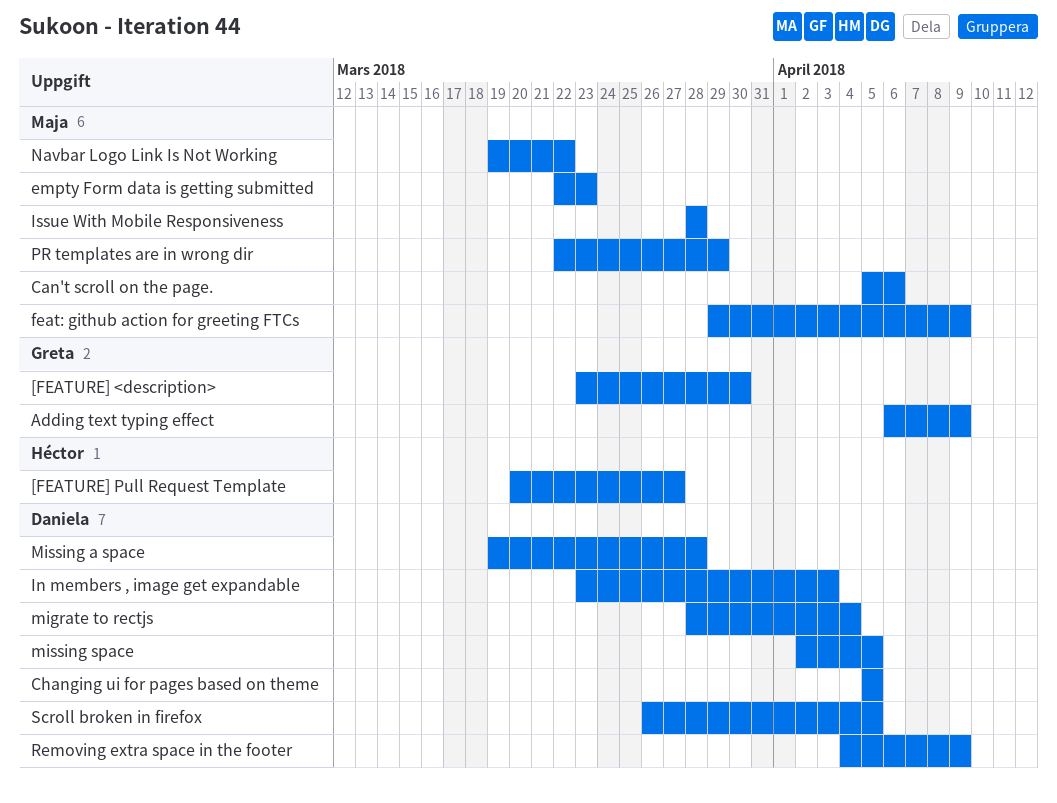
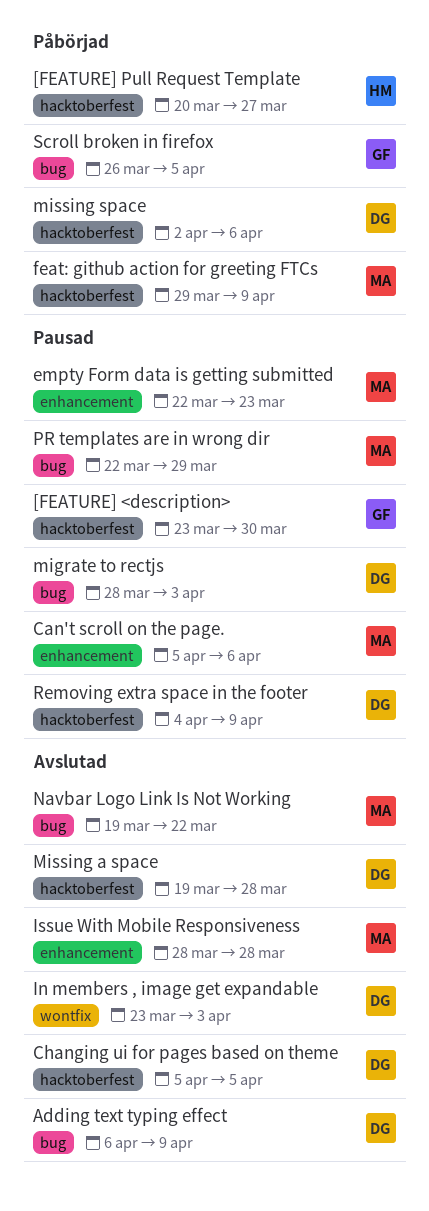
Adding text typing effect, owner: Greta -> Daniela
migrate to rectjs, due: Apr 4 -> Apr 3
missing space, due: Apr 5 -> Apr 6
Scroll broken in firefox, owner: Daniela -> Greta

